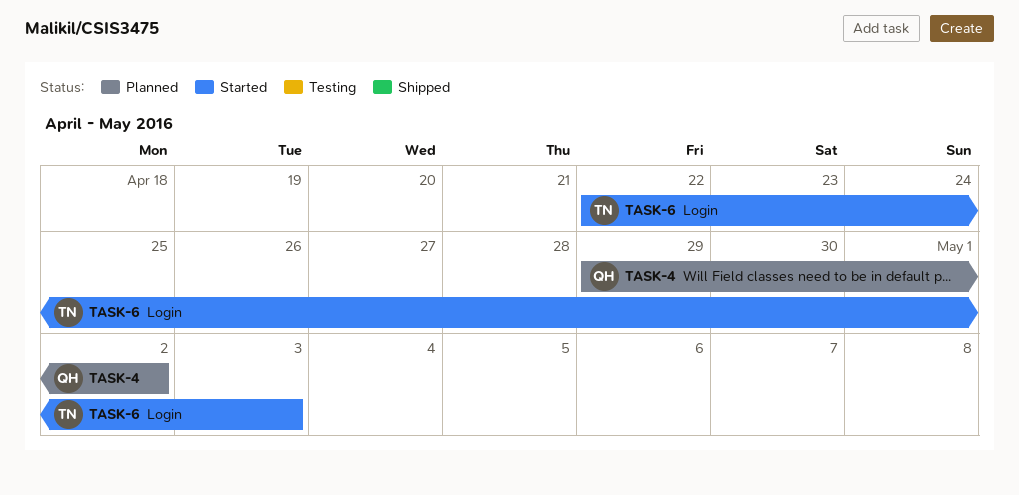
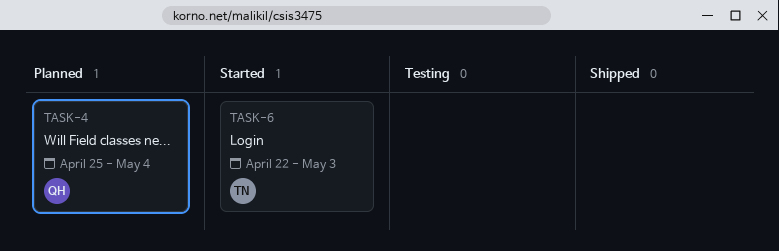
TASK-4, start: Apr 29 -> Apr 25
TASK-4, due: May 2 -> May 4

